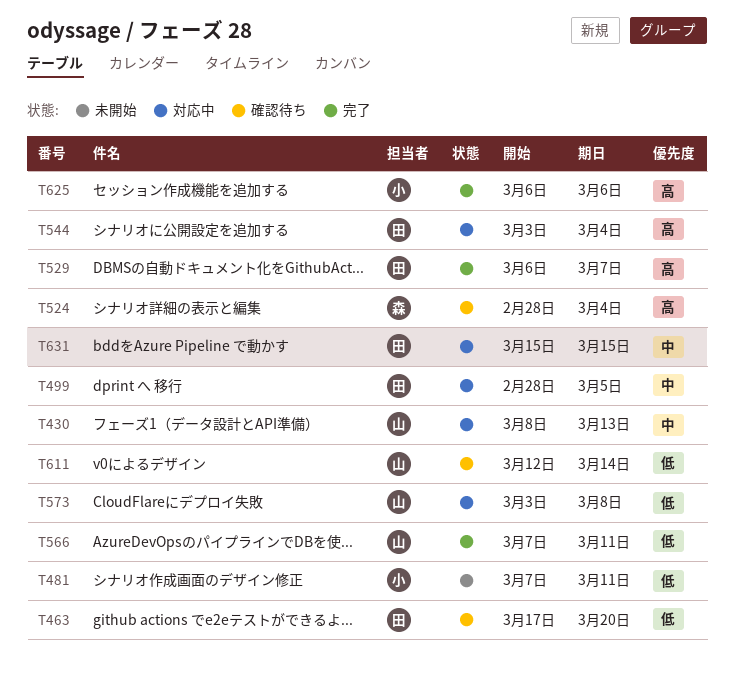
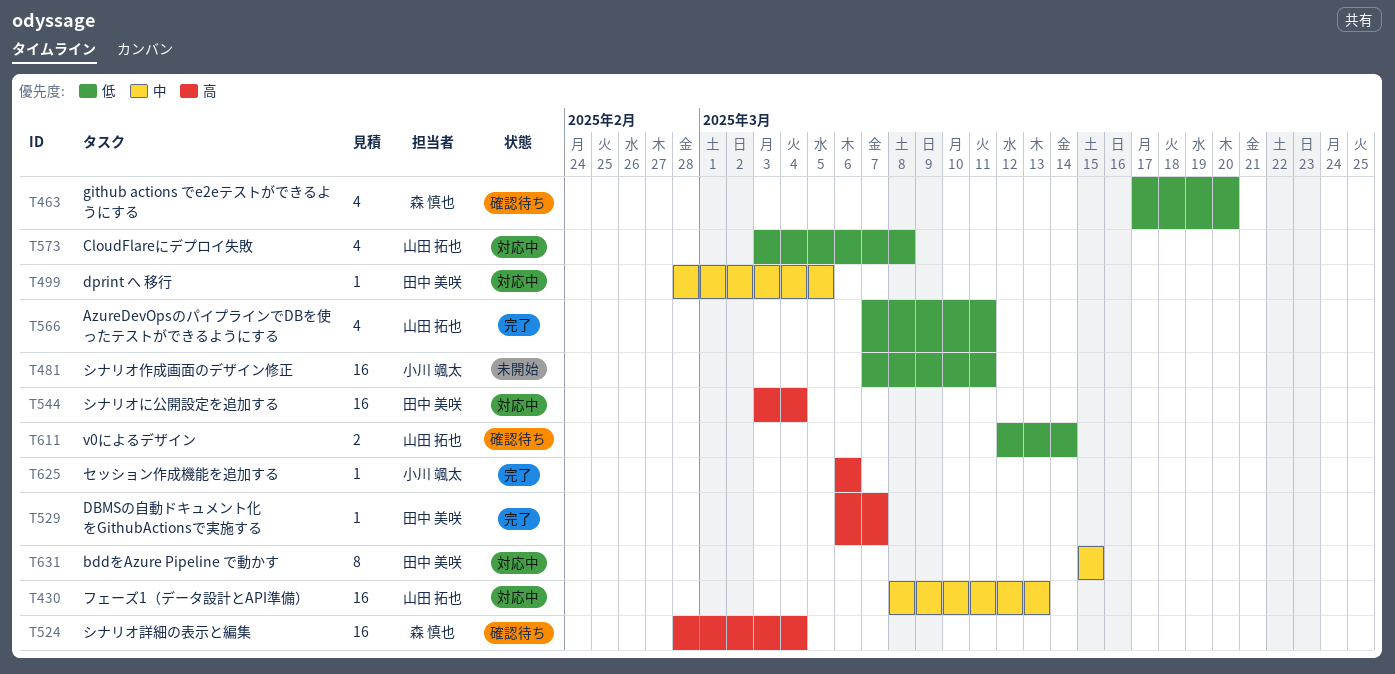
T463, owner: 田中 美咲 -> 森 慎也

